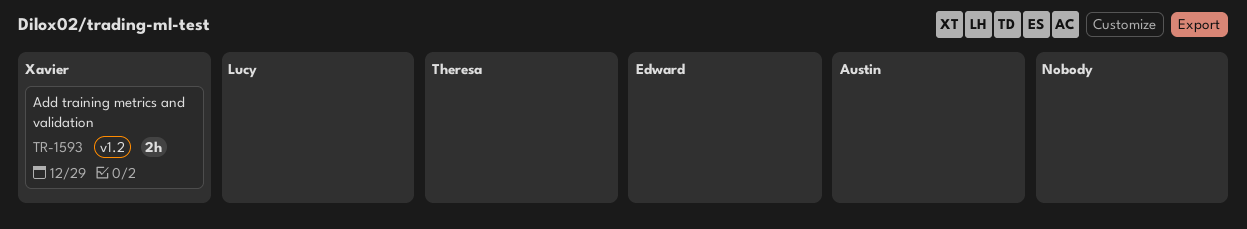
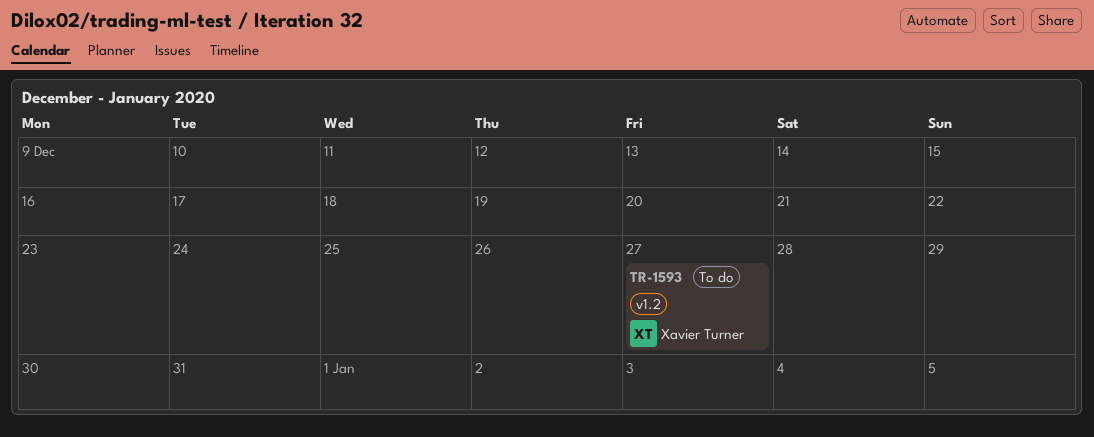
TR-1593, due: Dec 29 -> Dec 27

